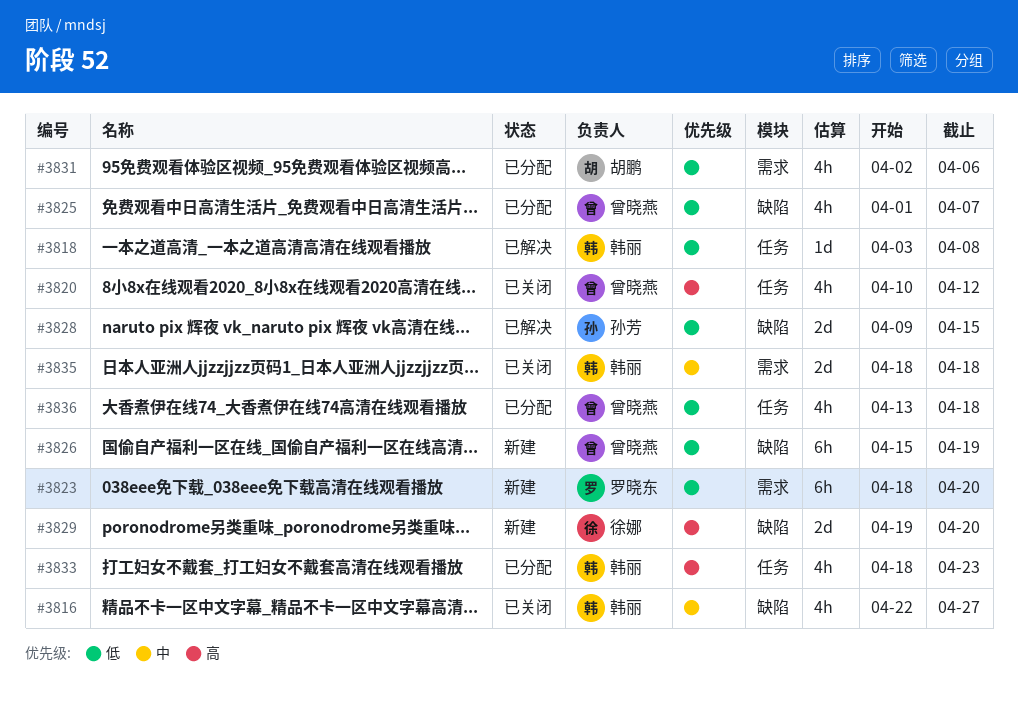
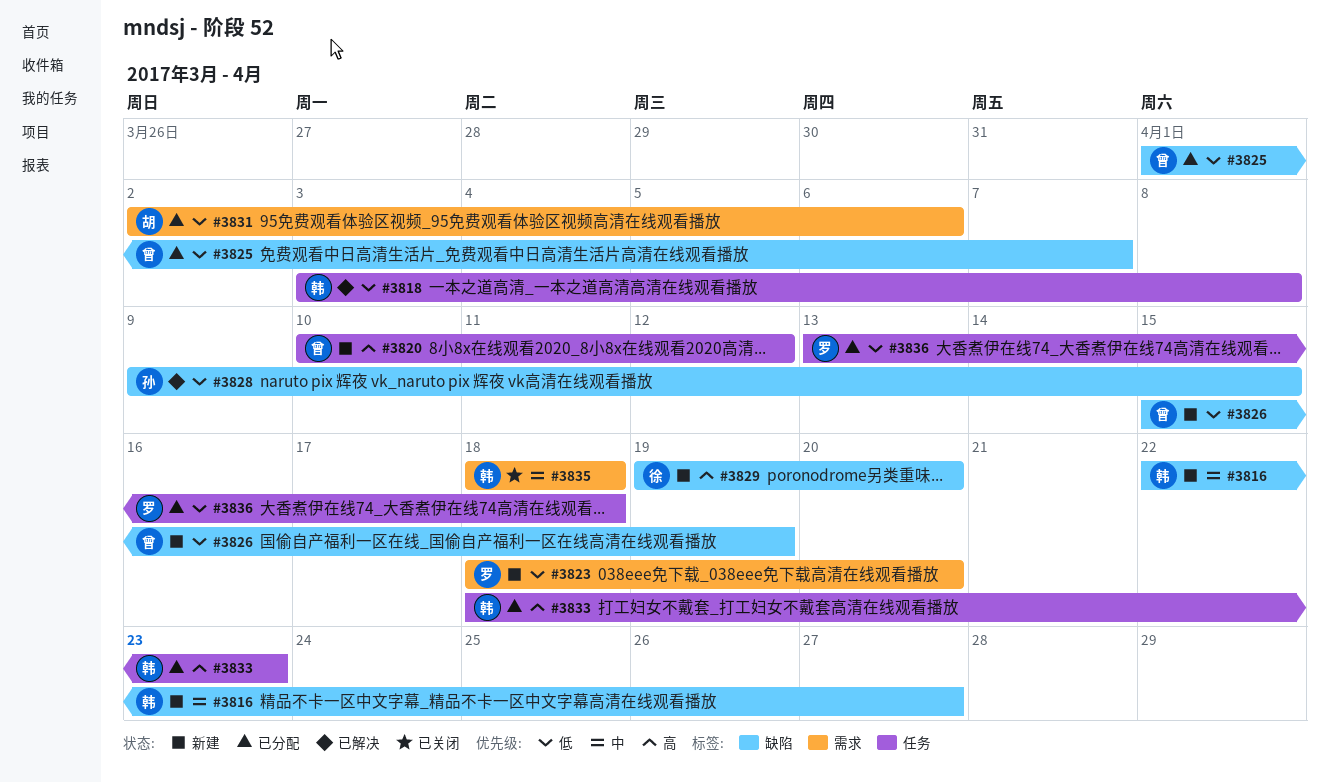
#3816, status: 已关闭 -> 新建
#3820, status: 已关闭 -> 新建
#3836, owner: 曾晓燕 -> 罗晓东

